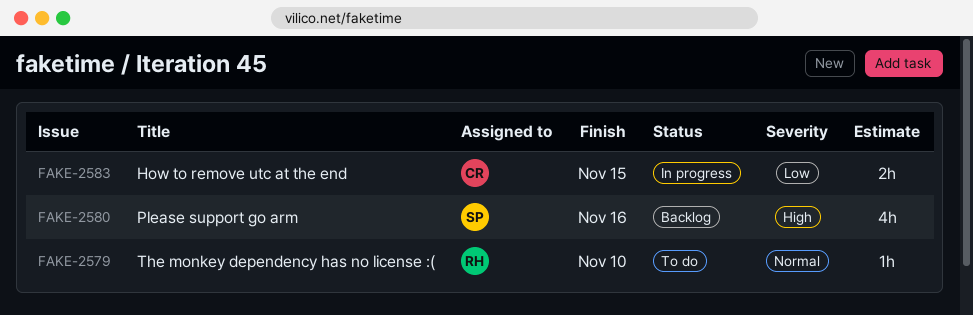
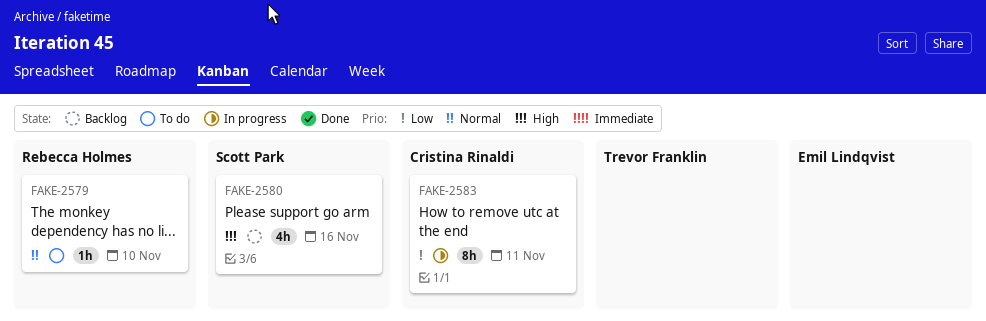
FAKE-2583, estimate: 2h -> 8h
FAKE-2583, due: Nov 15 -> Nov 11

